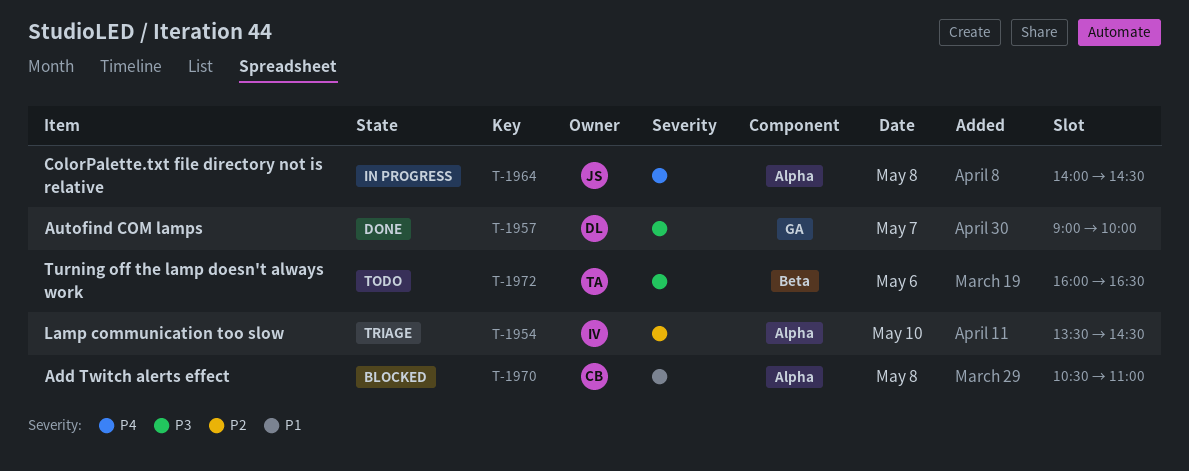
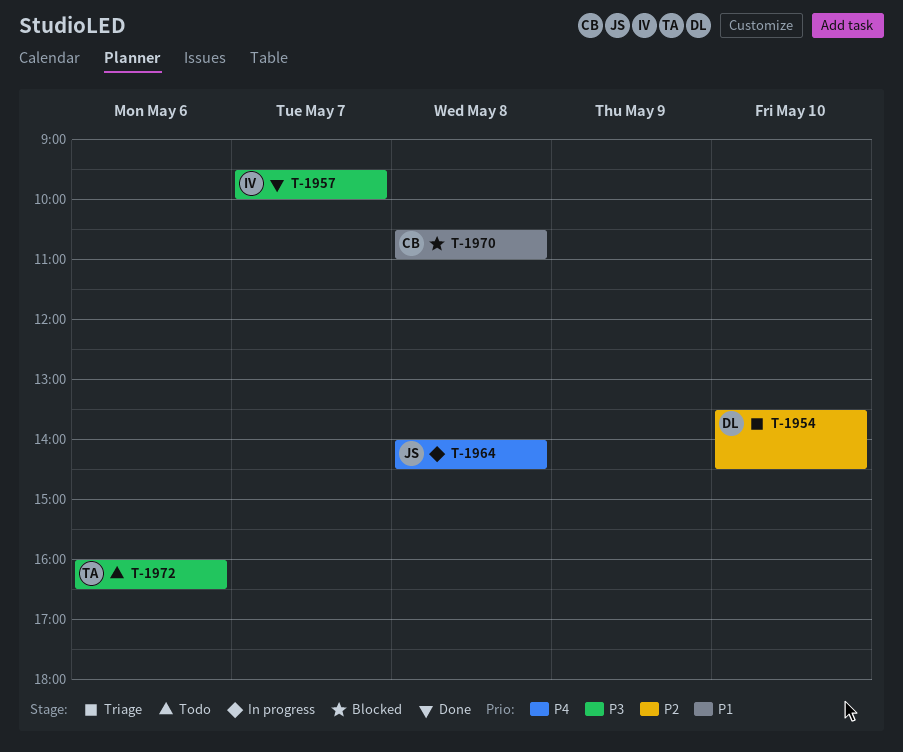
T-1954, owner: IV -> DL
T-1957, owner: DL -> IV
T-1957, begins: 09:00 -> 09:30

